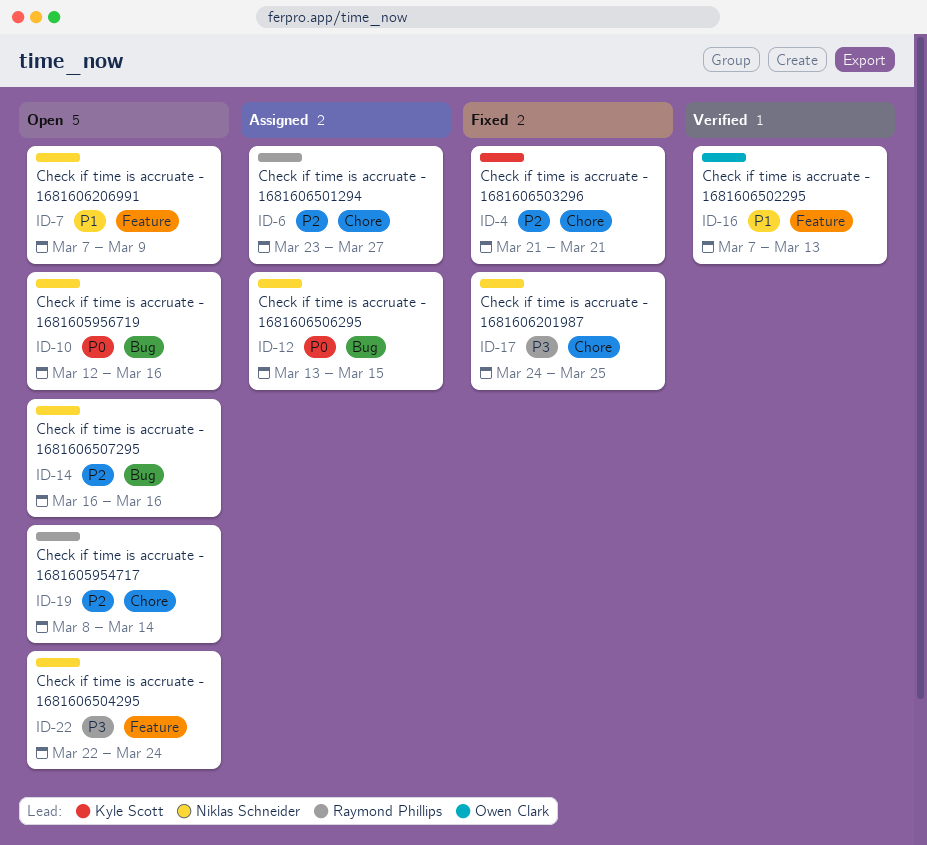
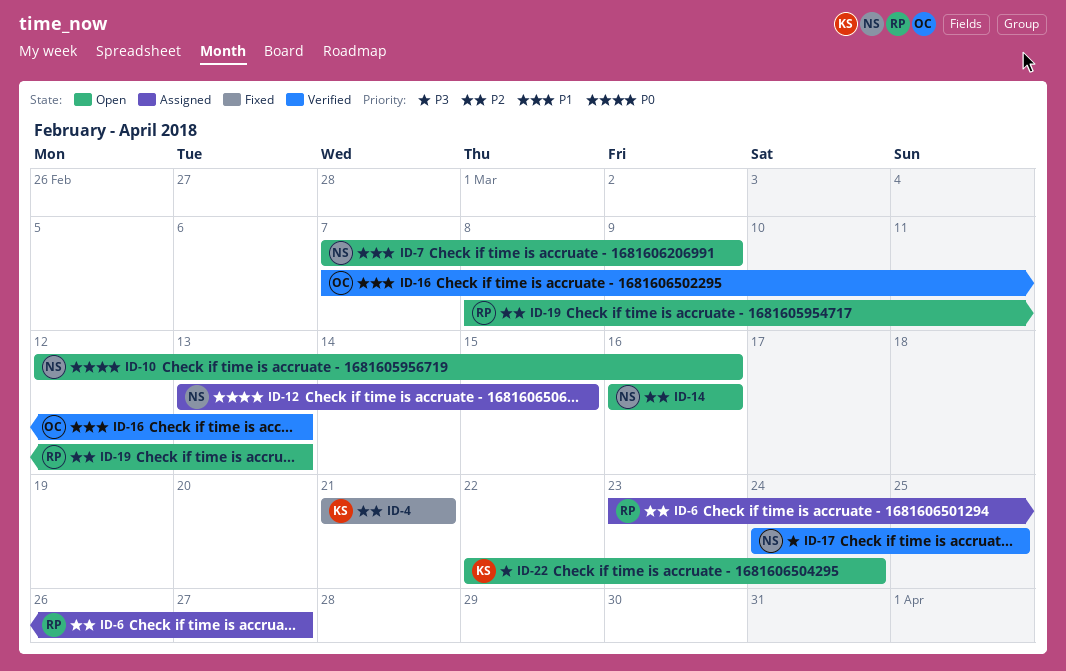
ID-17, status: Fixed -> Verified
ID-19, due: Mar 14 -> Mar 13
ID-22, owner: Niklas Schneider -> Kyle Scott

